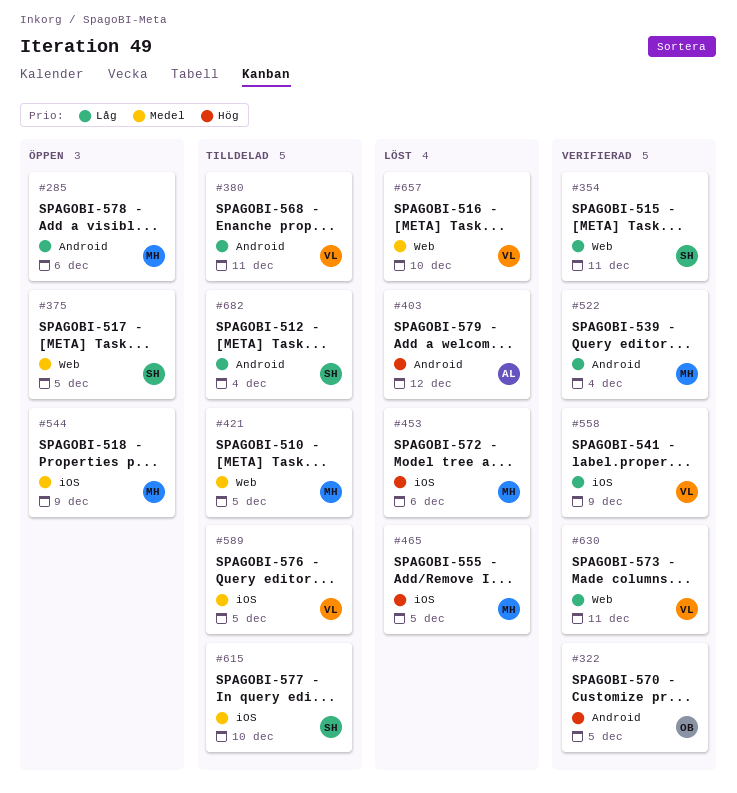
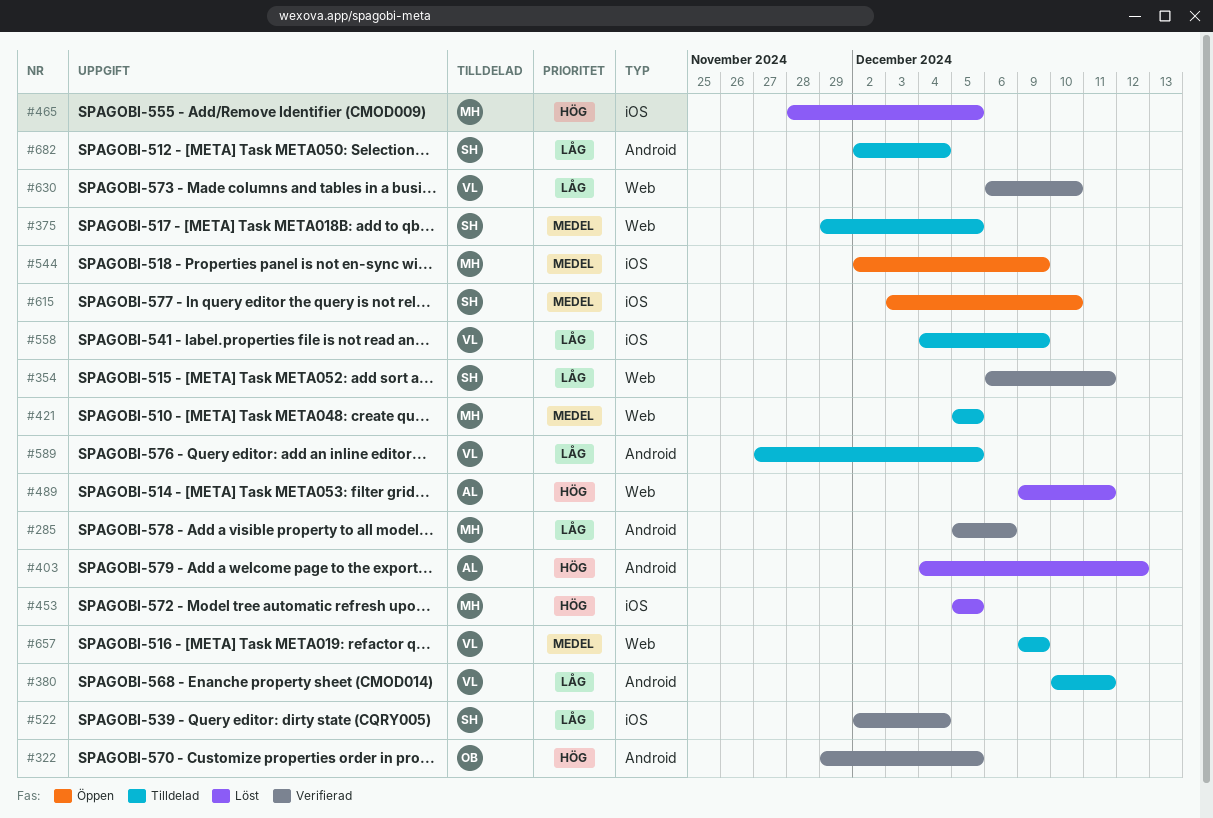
#285, status: Öppen -> Verifierad
#375, status: Öppen -> Tilldelad
#453, due: Dec 6 -> Dec 5
#489: none -> present
#522, owner: MH -> SH
#522, label: Android -> iOS
#558, status: Verifierad -> Tilldelad
#589, priority: Medel -> Låg
#589, label: iOS -> Android
#615, status: Tilldelad -> Öppen
#630, due: Dec 11 -> Dec 10
#657, status: Löst -> Tilldelad
#657, due: Dec 10 -> Dec 9

